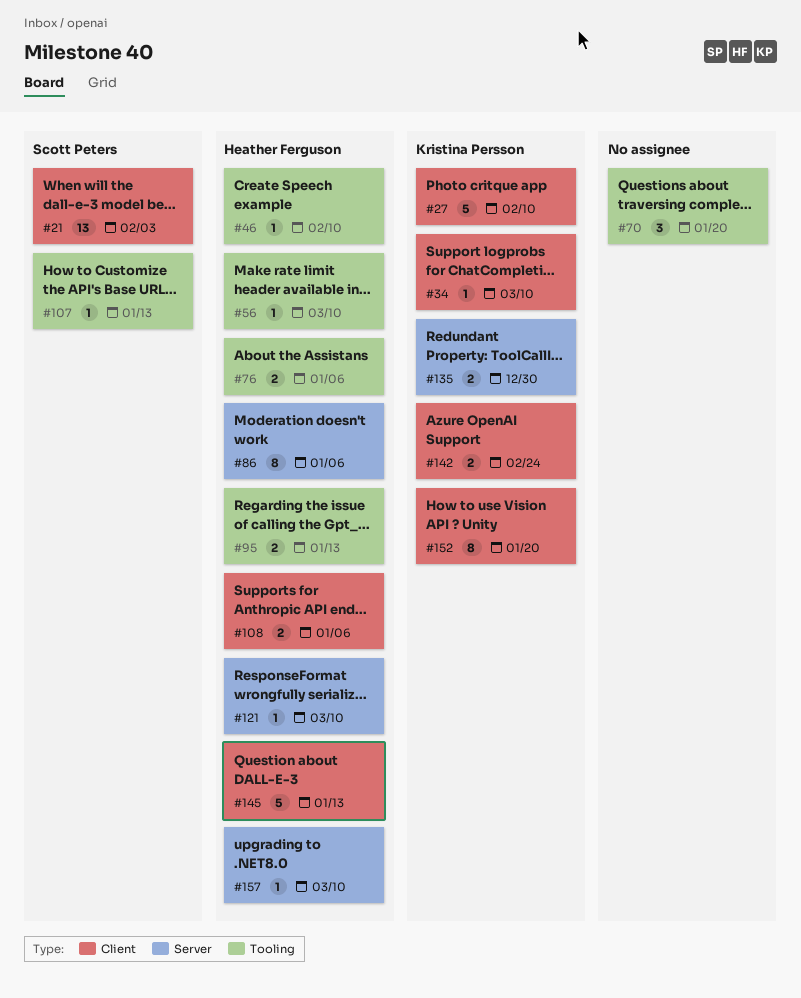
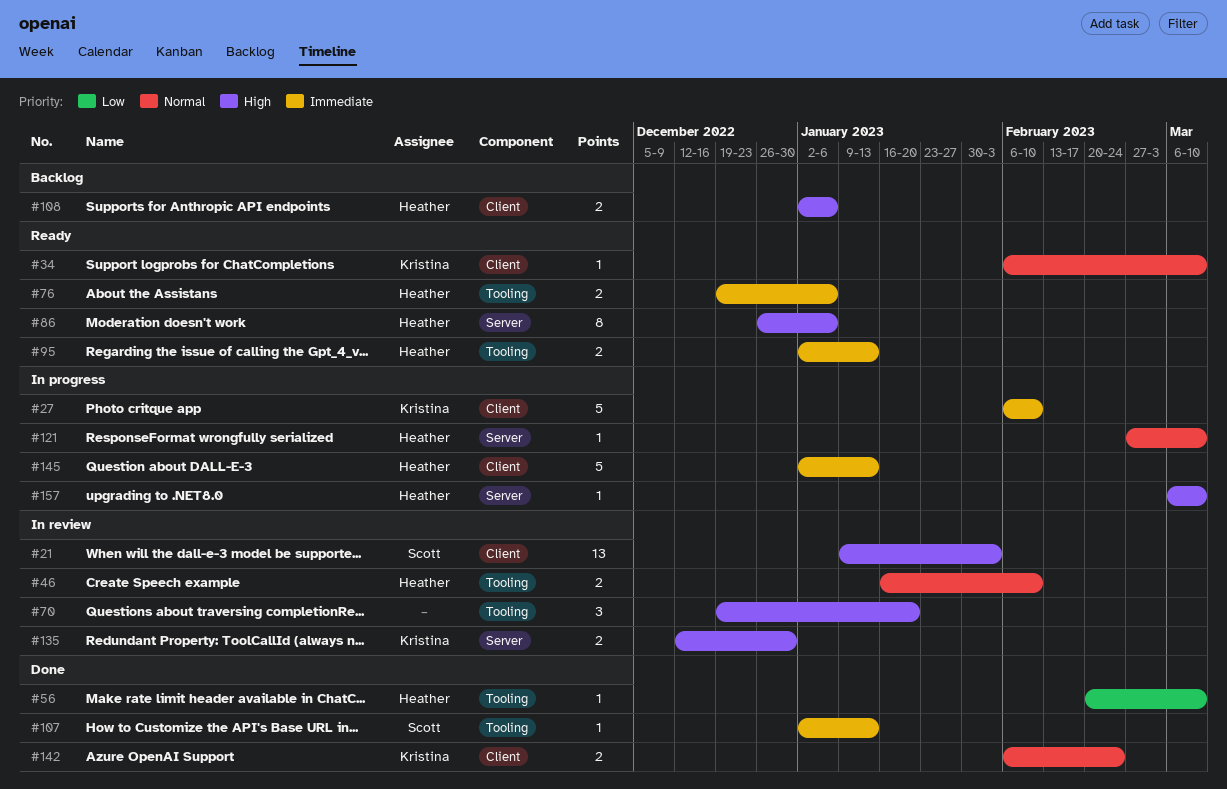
#46, estimate: 1 -> 2
#152: present -> none

